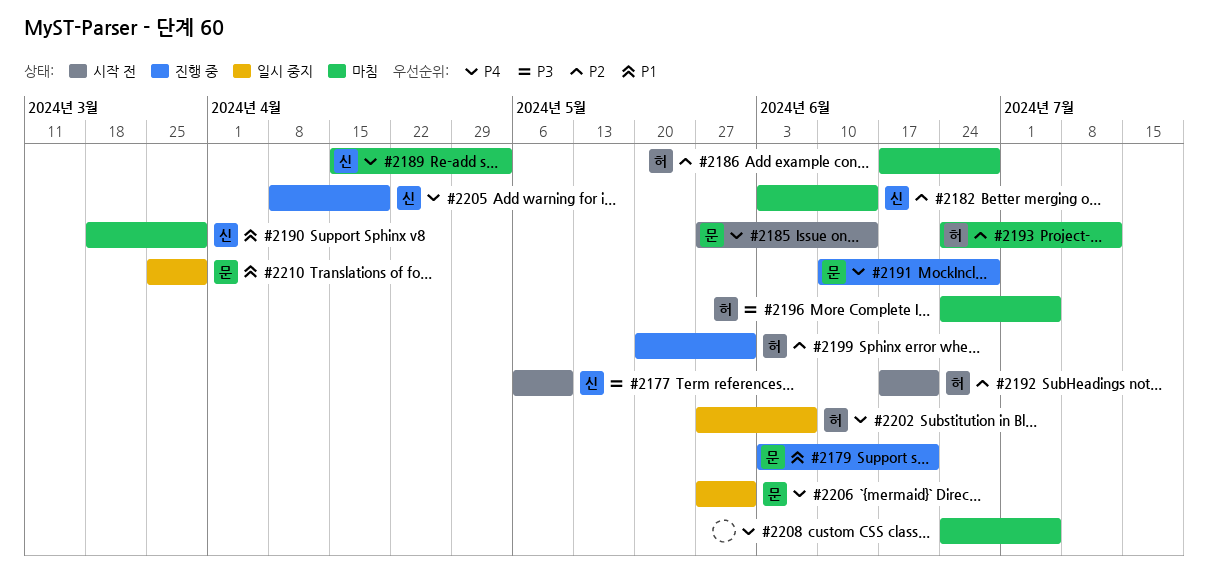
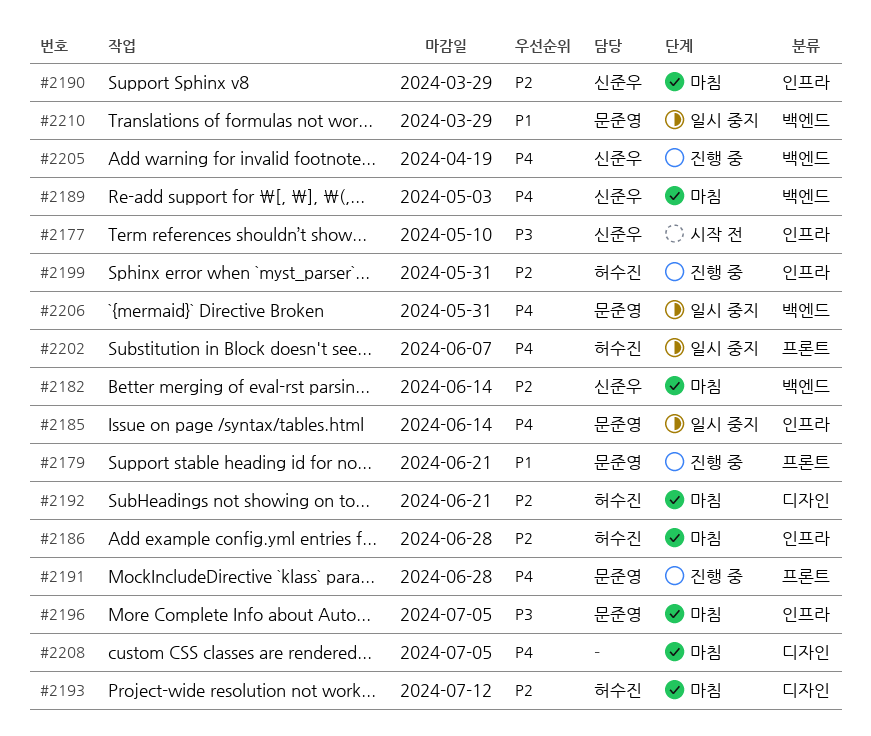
#2185, status: 시작 전 -> 일시 중지
#2190, priority: P1 -> P2
#2192, status: 시작 전 -> 마침
#2196, owner: 허수진 -> 문준영

